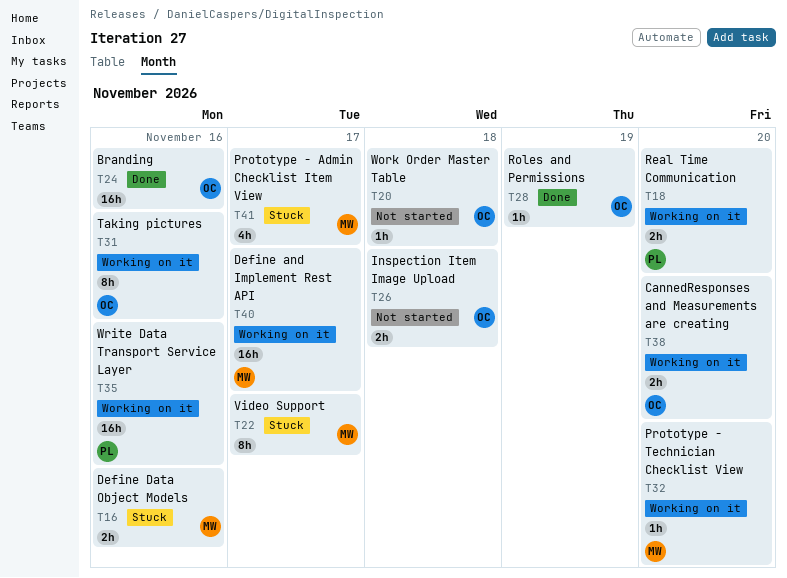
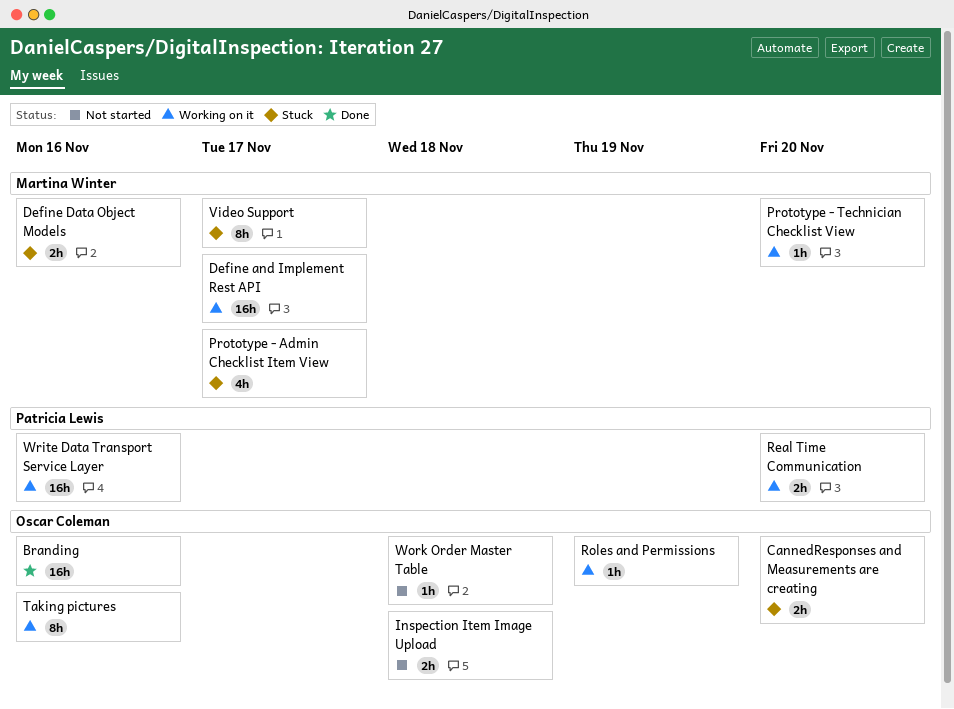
CannedResponses and Measurements are creating, status: Working on it -> Stuck
Roles and Permissions, status: Done -> Working on it

